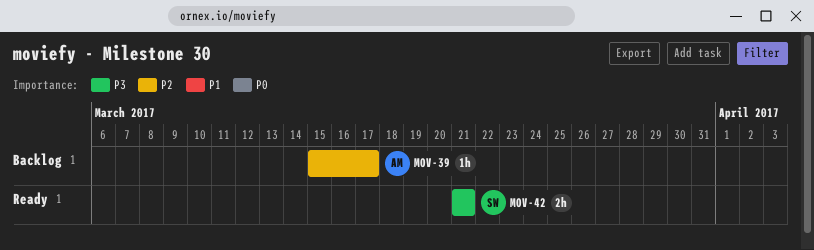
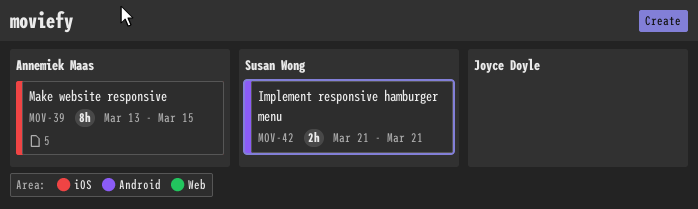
MOV-39, estimate: 1h -> 8h
MOV-39, start: Mar 15 -> Mar 13
MOV-39, due: Mar 17 -> Mar 15

